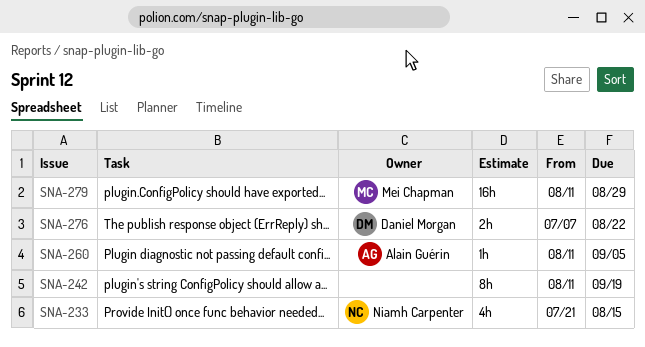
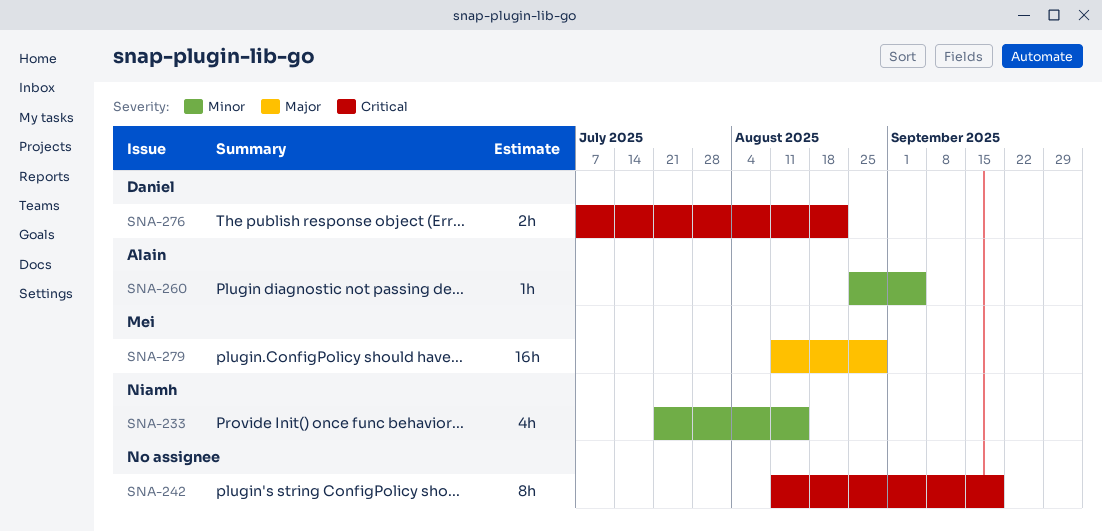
SNA-260, start: Aug 11 -> Aug 25

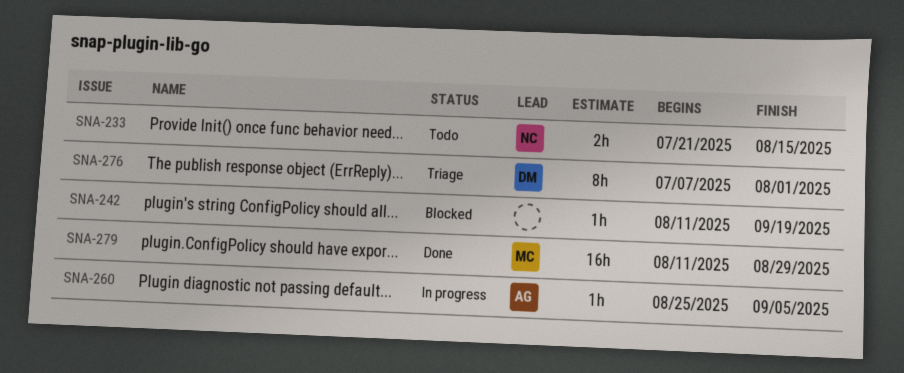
SNA-233, estimate: 4h -> 2h
SNA-242, estimate: 8h -> 1h
SNA-276, estimate: 2h -> 8h
SNA-276, due: Aug 22 -> Aug 1

